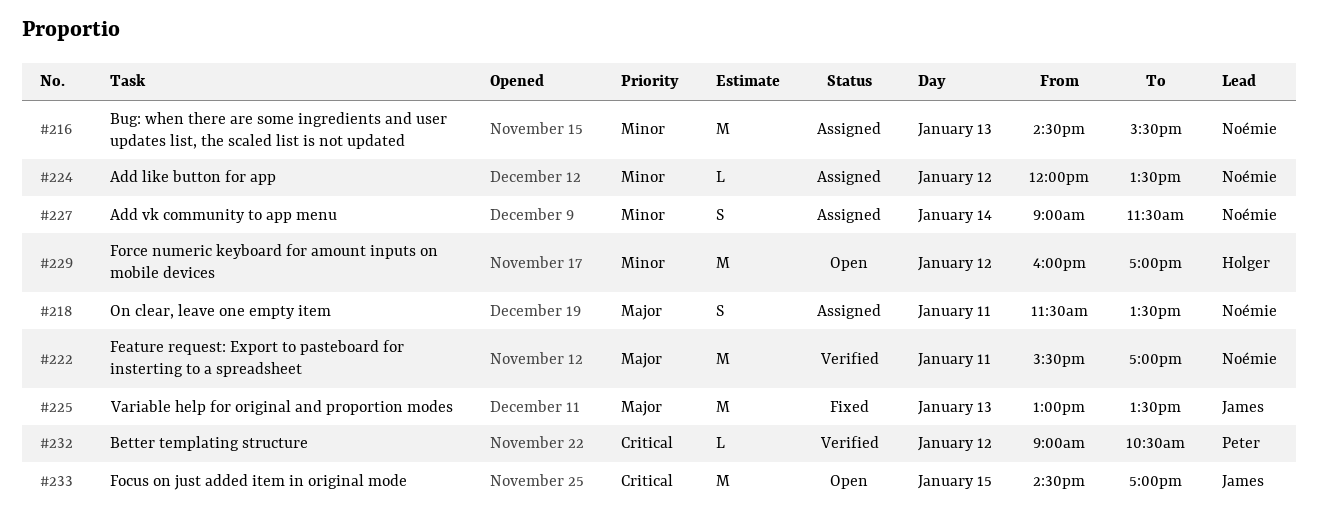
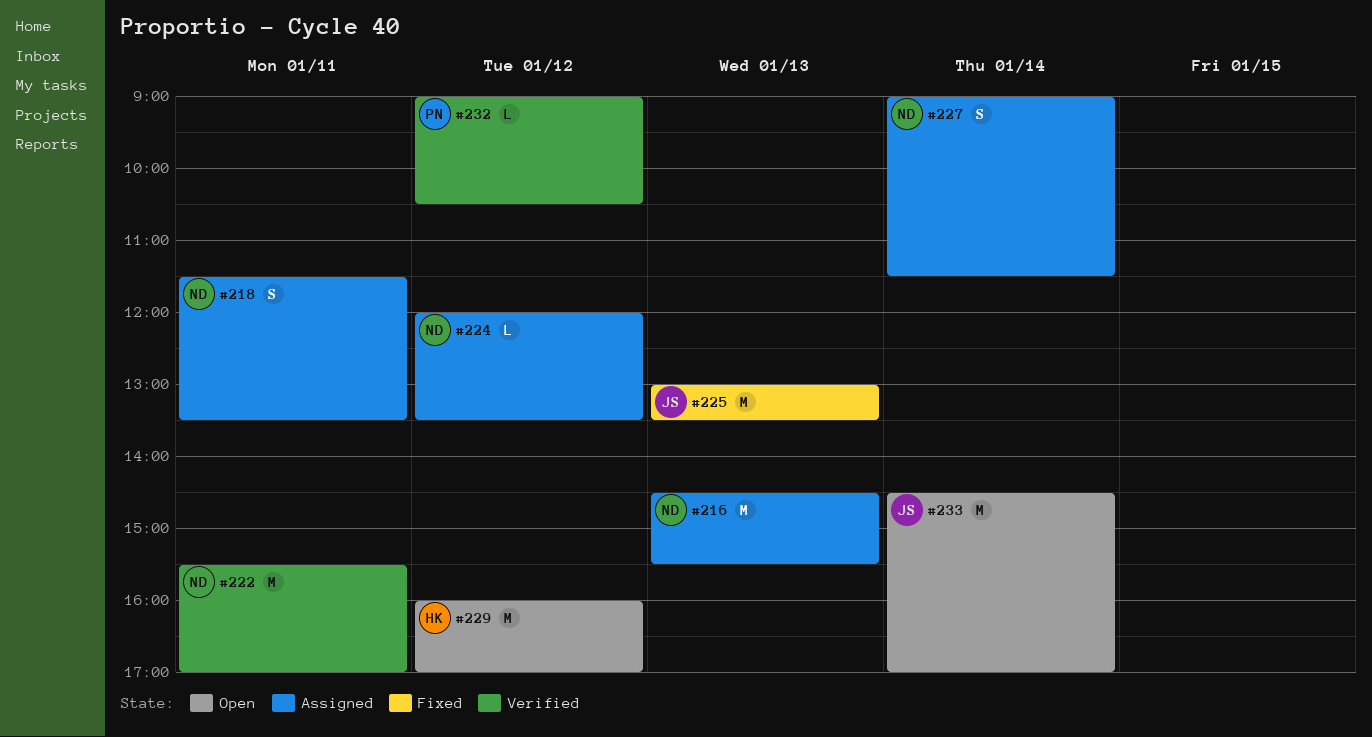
#233, day: Jan 15 -> Jan 14

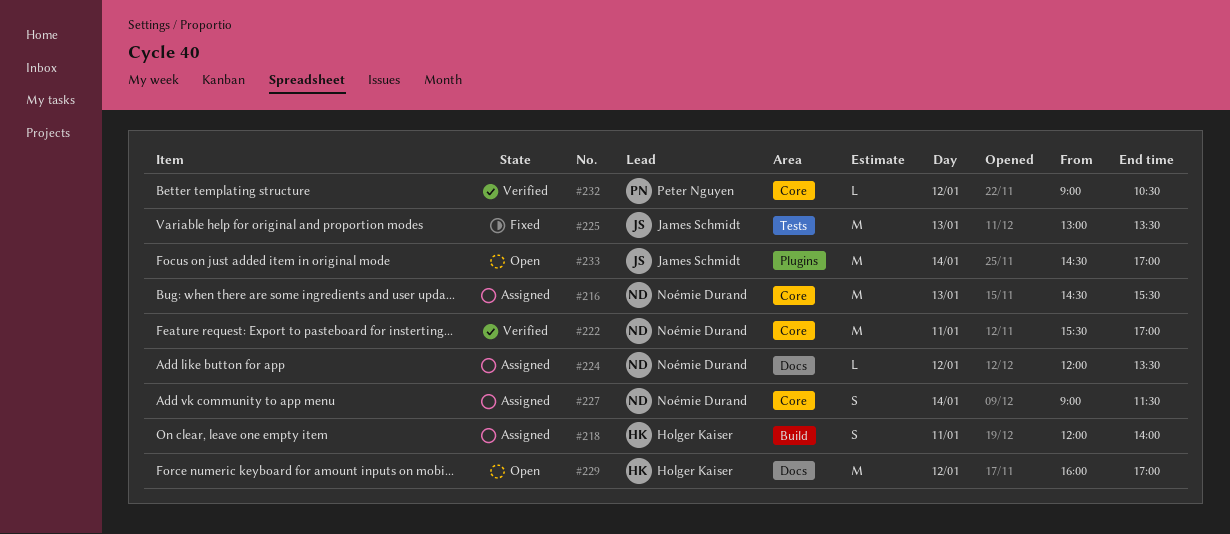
#218, owner: Noémie Durand -> Holger Kaiser
#218, begins: 11:30 -> 12:00
#218, ends: 13:30 -> 14:00

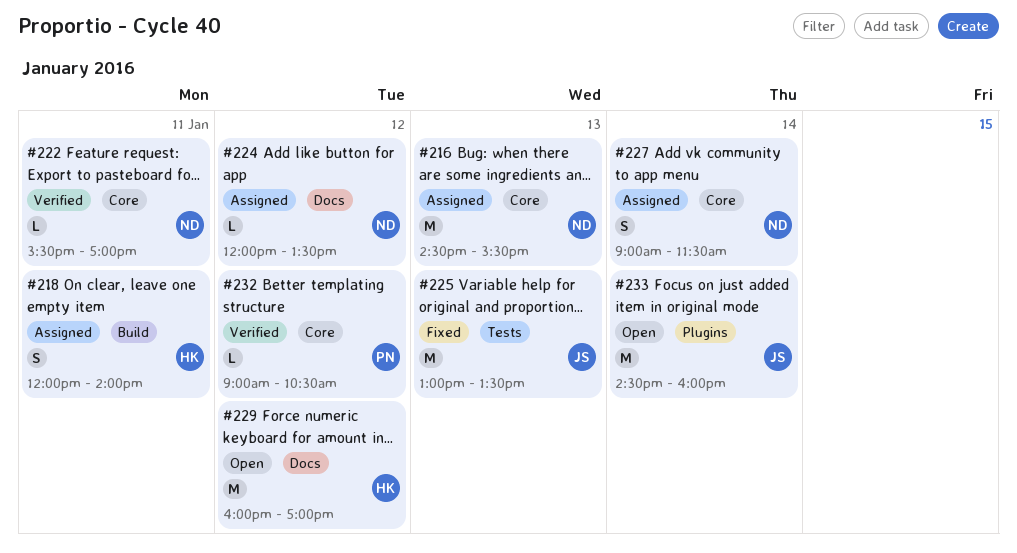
#222, estimate: M -> L
#233, ends: 17:00 -> 16:00

